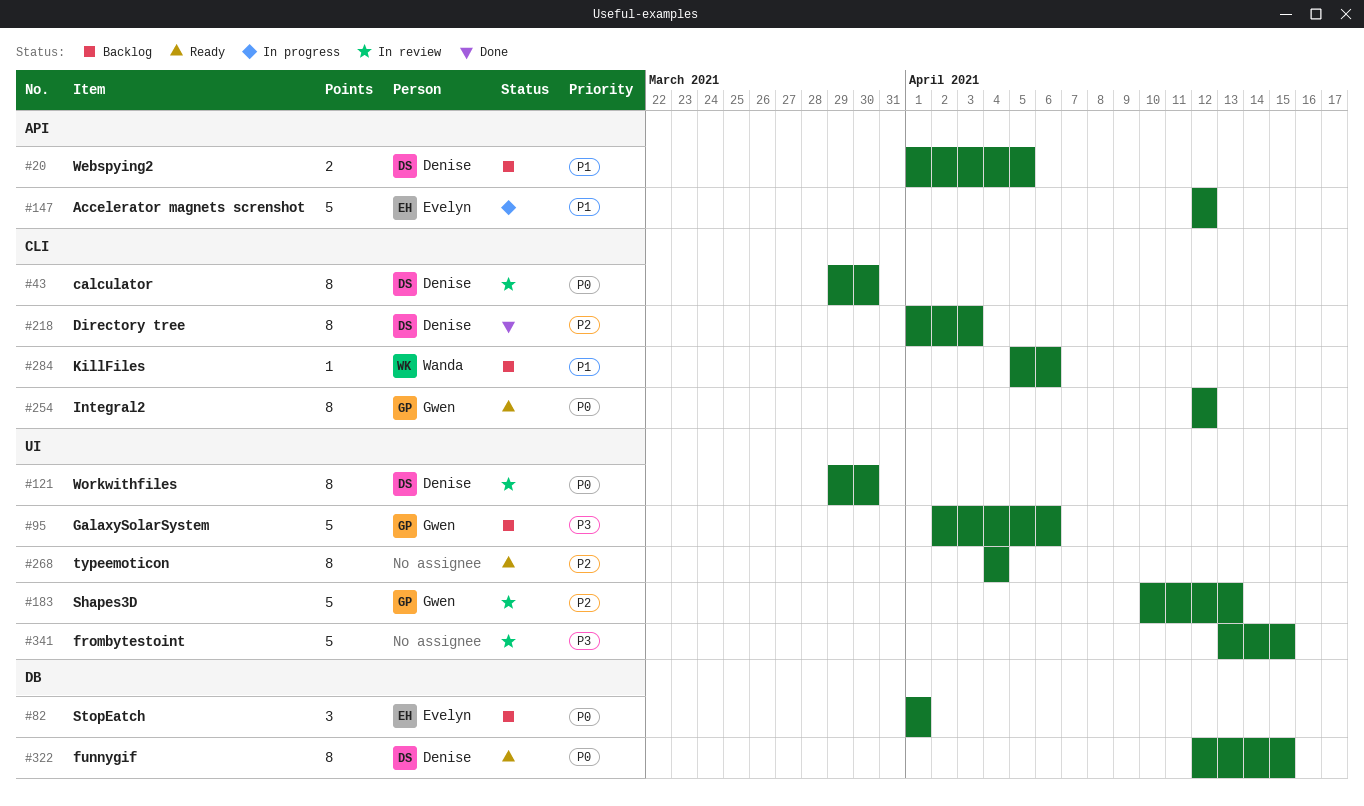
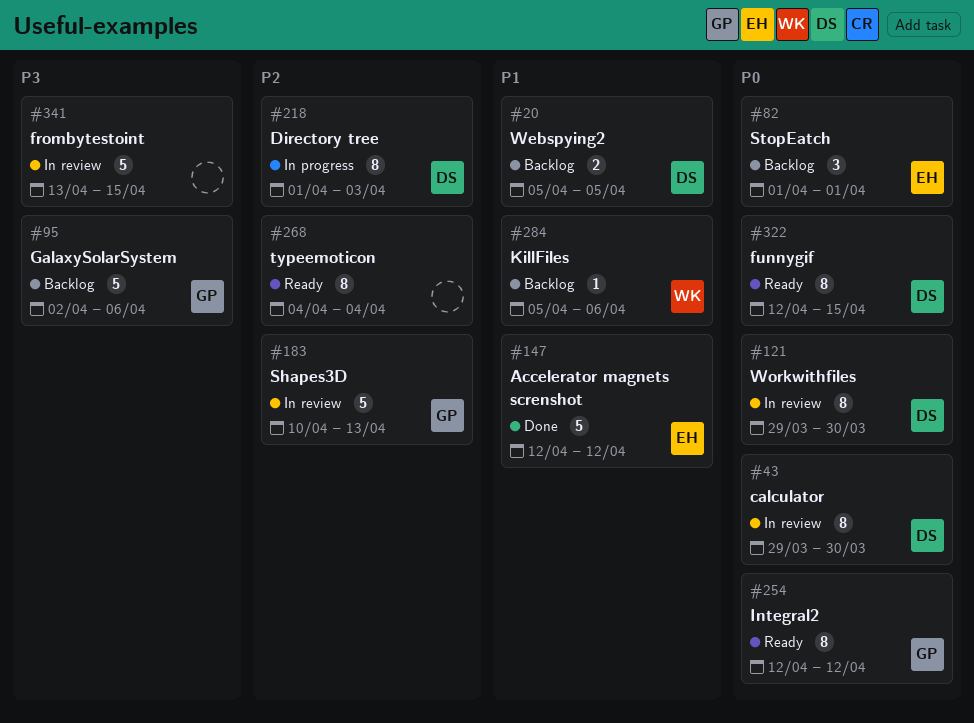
#20, start: Apr 1 -> Apr 5
#147, status: In progress -> Done
#218, status: Done -> In progress

